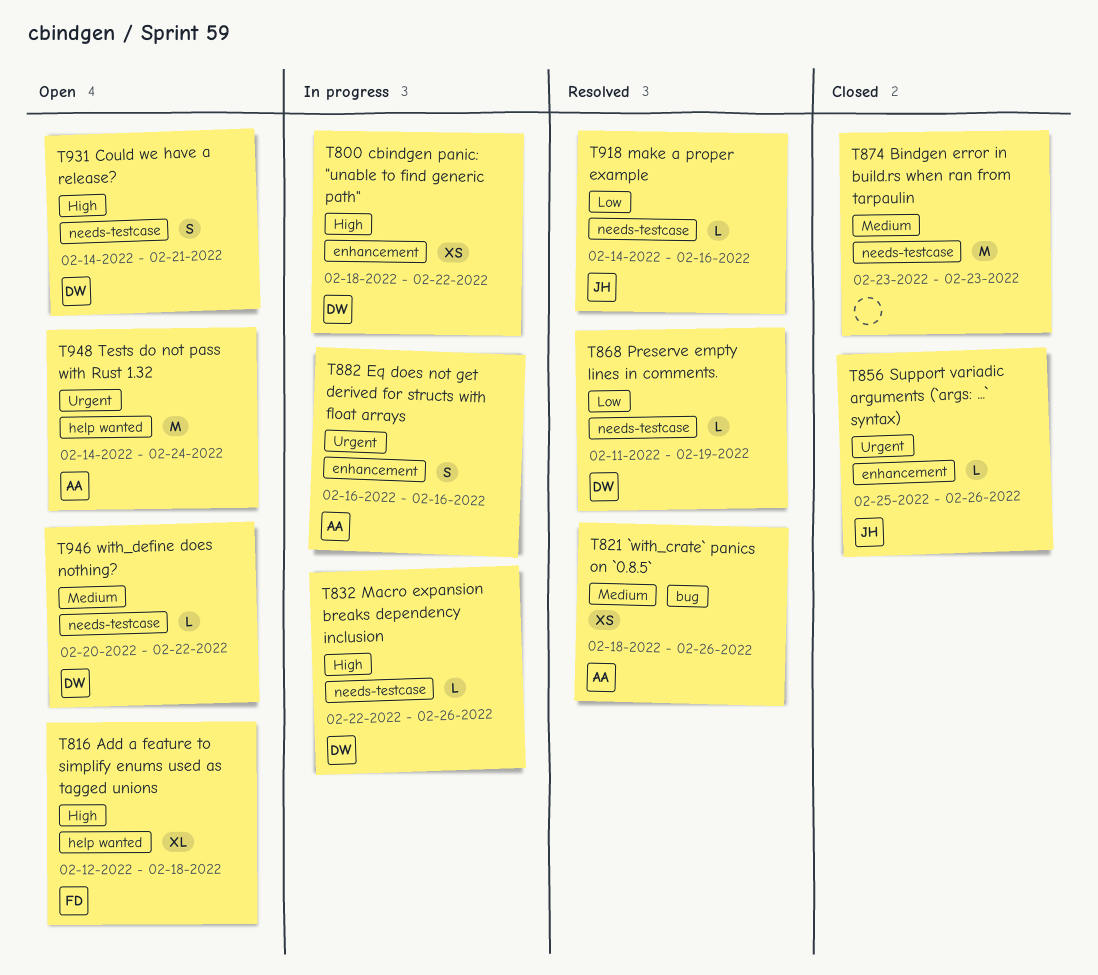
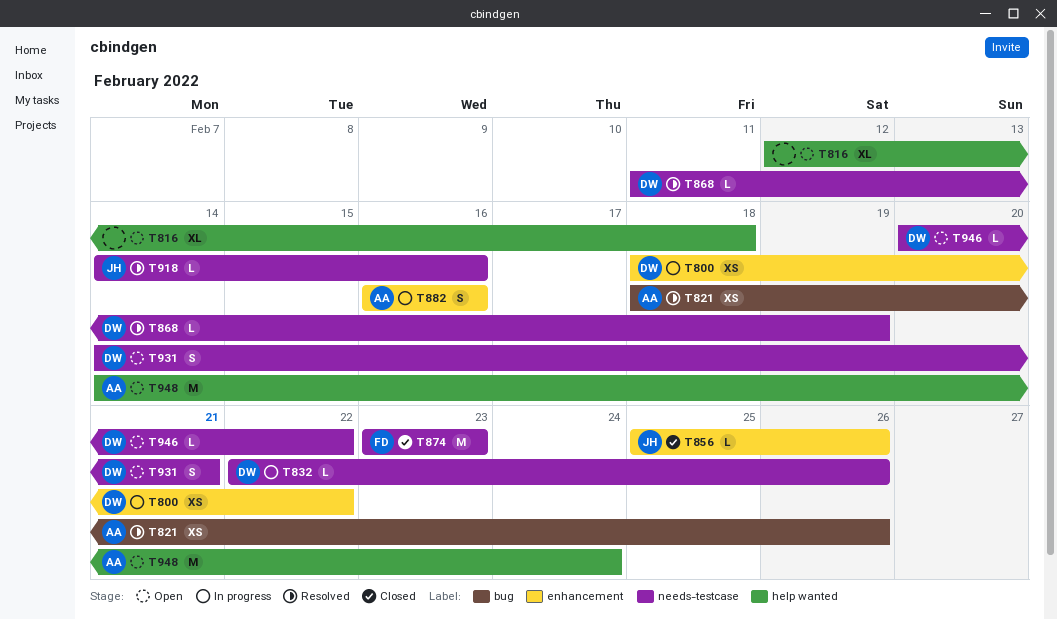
T816, owner: FD -> none
T874, owner: none -> FD

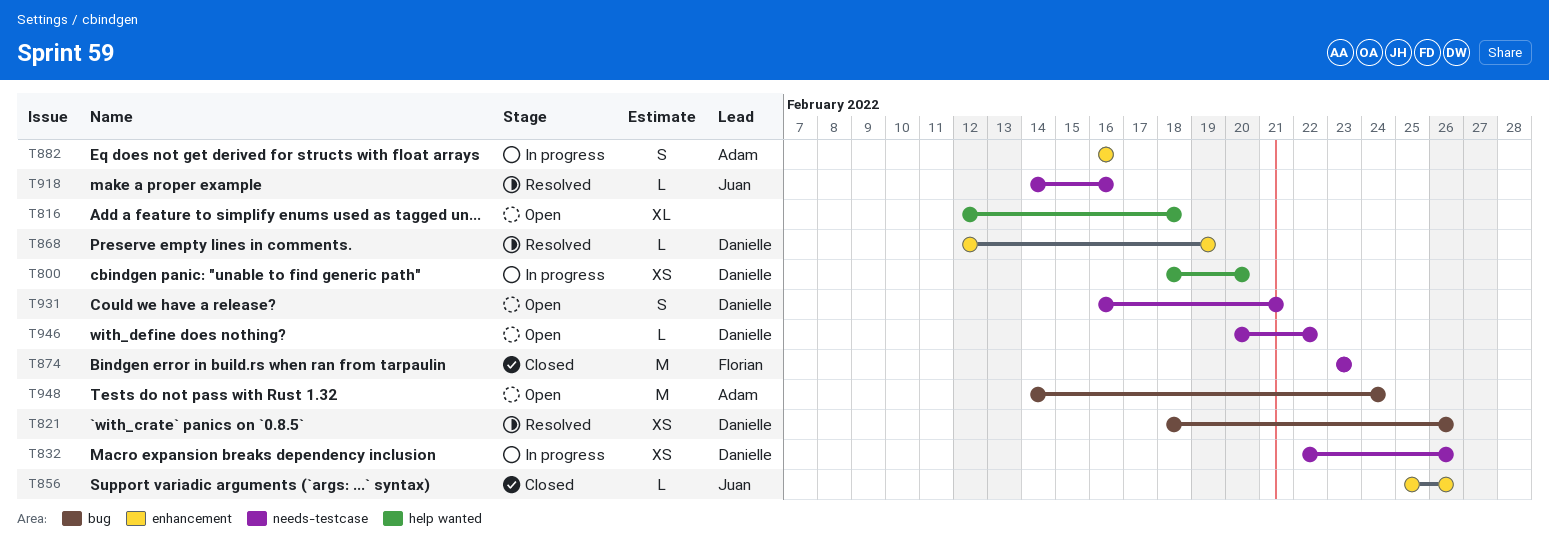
T800, label: enhancement -> help wanted
T800, due: Feb 22 -> Feb 20
T821, owner: Adam -> Danielle
T832, estimate: L -> XS
T868, label: needs-testcase -> enhancement
T868, start: Feb 11 -> Feb 12
T931, start: Feb 14 -> Feb 16
T948, label: help wanted -> bug

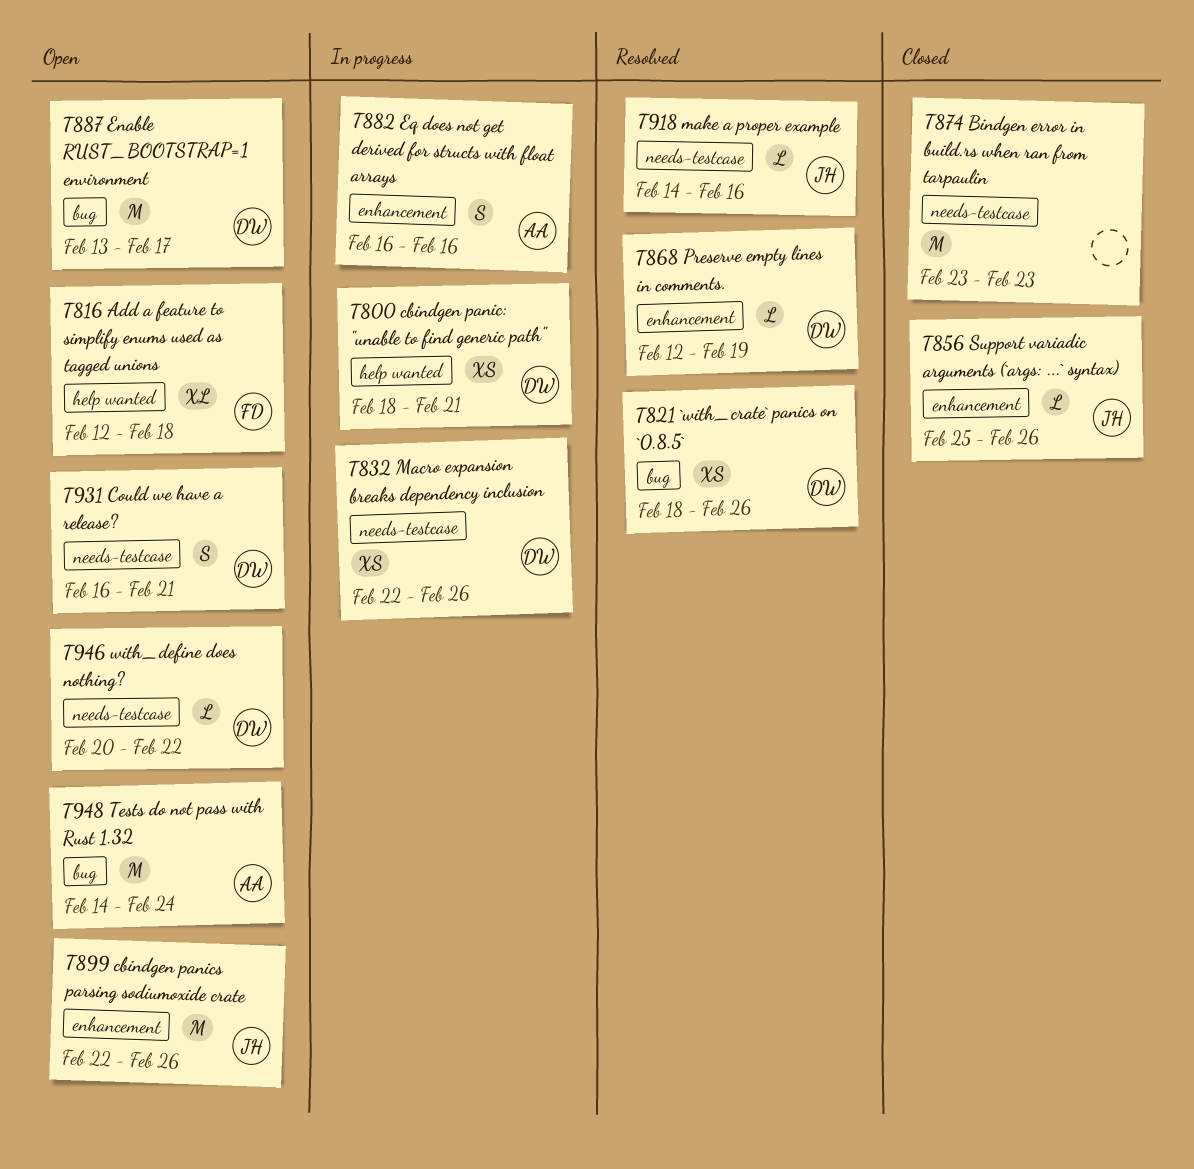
T800, due: Feb 20 -> Feb 21
T816, owner: none -> Florian
T874, owner: Florian -> none
T887: none -> present
T899: none -> present

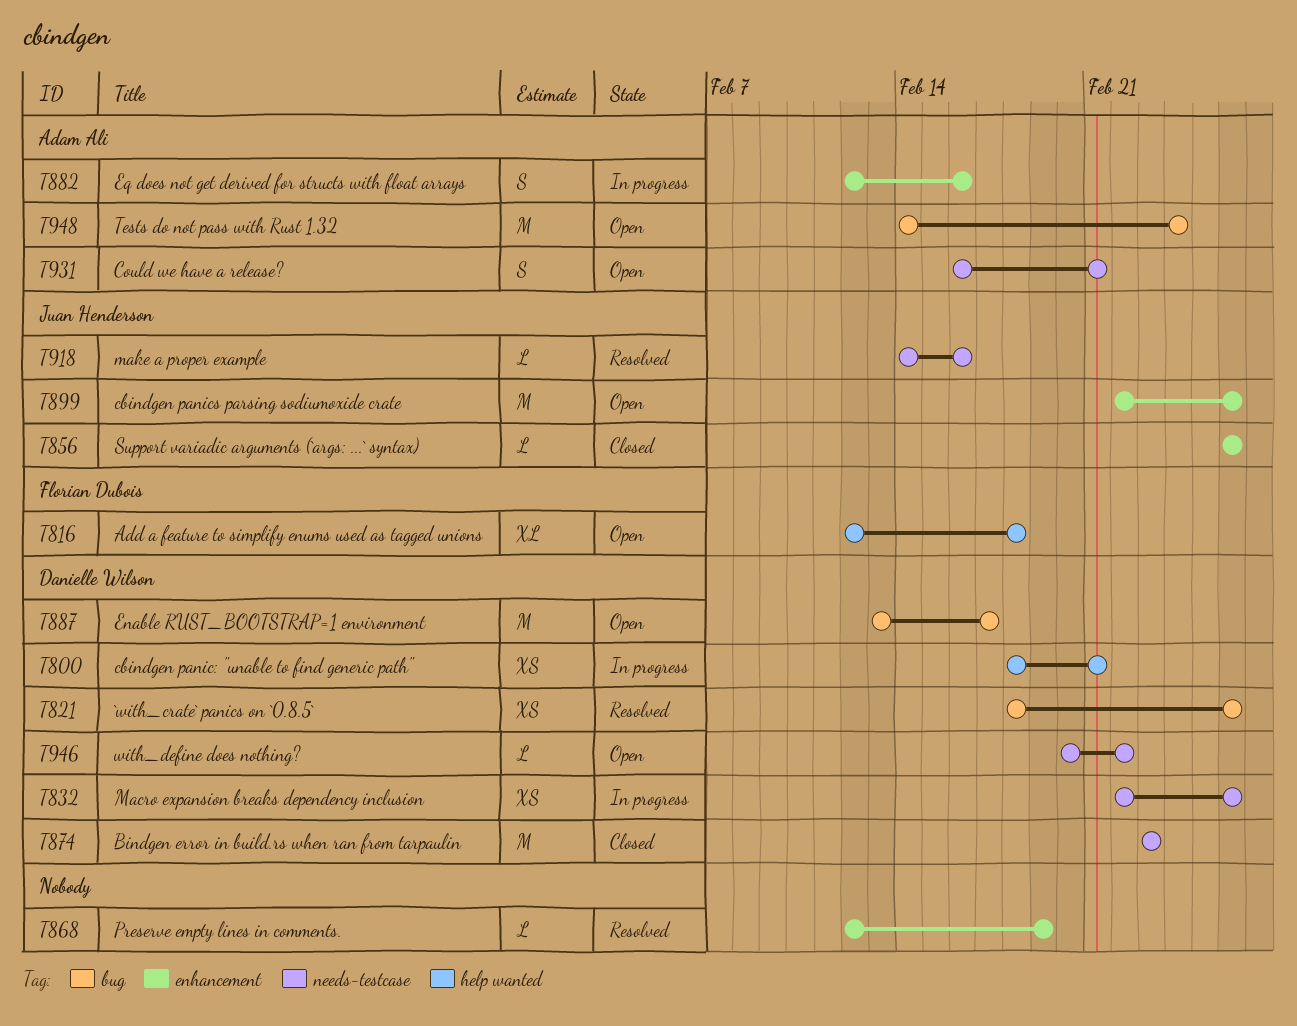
T856, start: Feb 25 -> Feb 26
T868, owner: Danielle Wilson -> none
T874, owner: none -> Danielle Wilson
T882, start: Feb 16 -> Feb 12
T931, owner: Danielle Wilson -> Adam Ali

